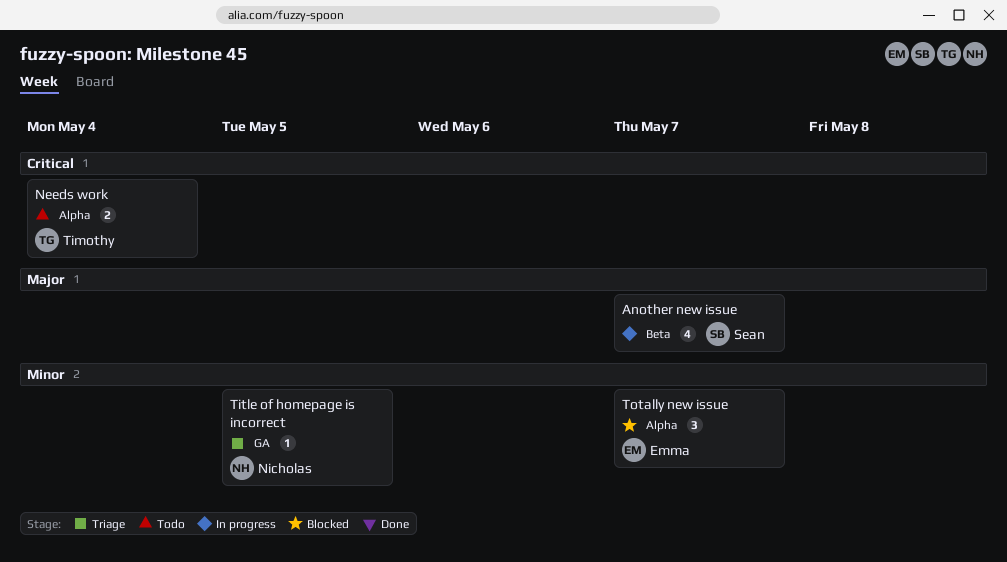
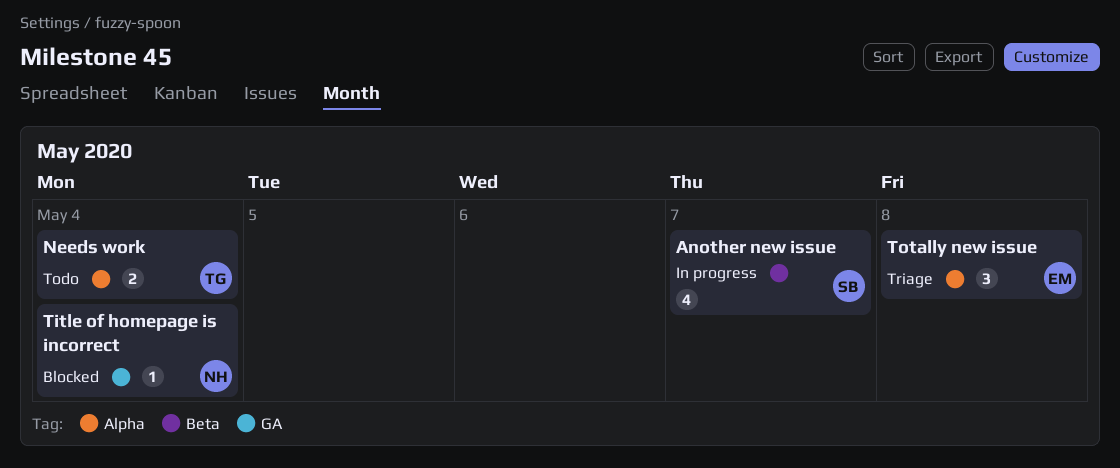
Title of homepage is incorrect, status: Triage -> Blocked
Title of homepage is incorrect, due: May 5 -> May 4
Totally new issue, status: Blocked -> Triage
Totally new issue, due: May 7 -> May 8

